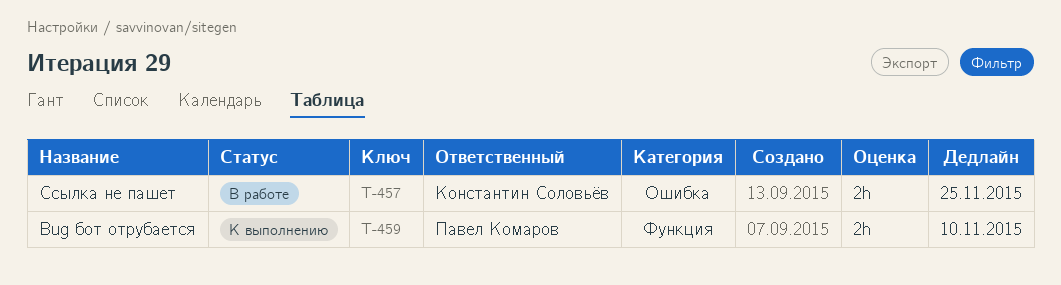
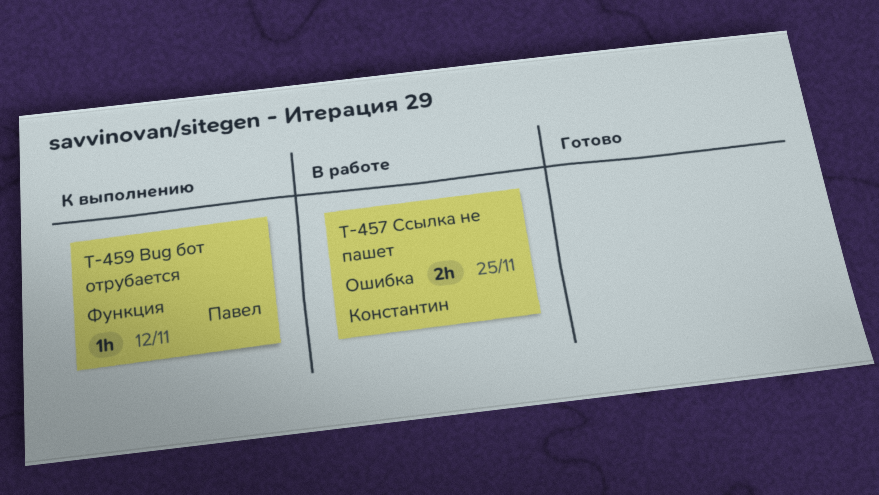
T-459, estimate: 2h -> 1h
T-459, due: Nov 10 -> Nov 12

